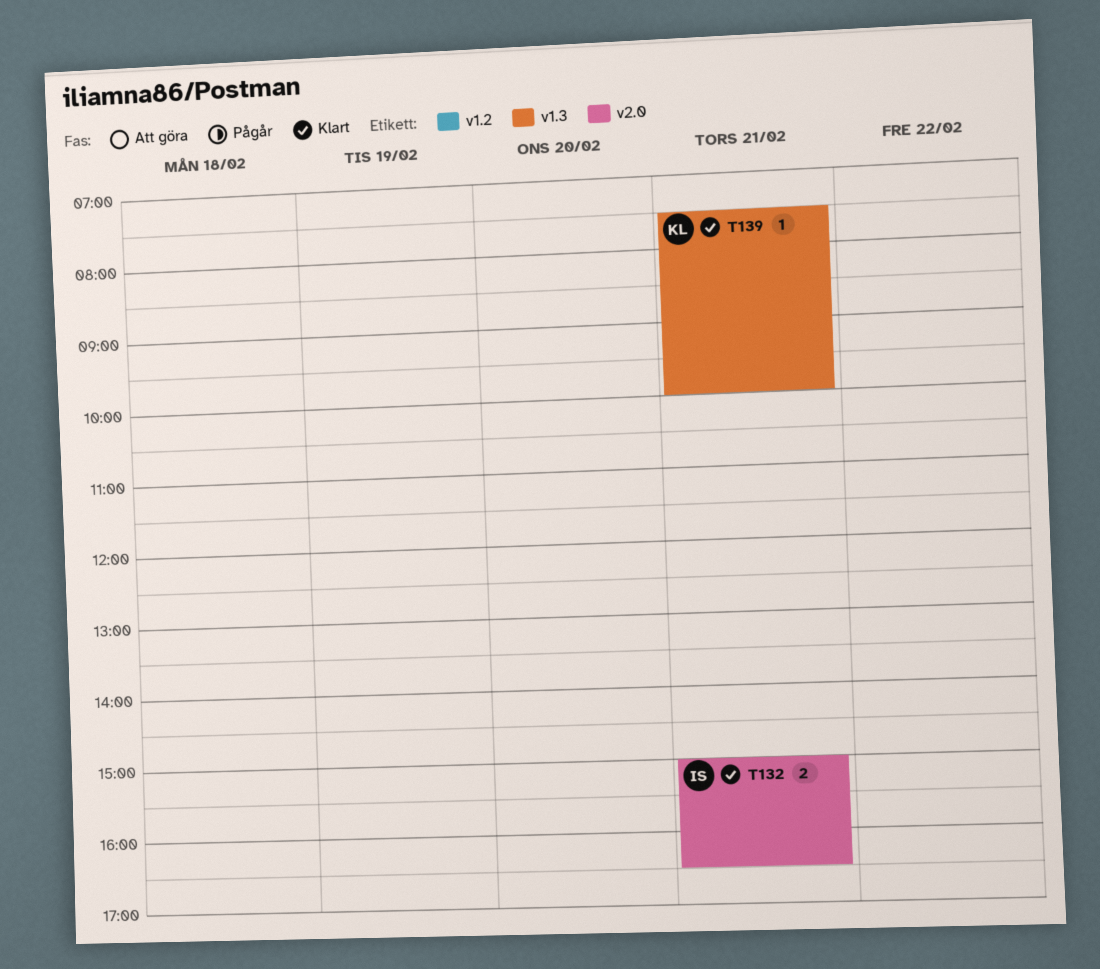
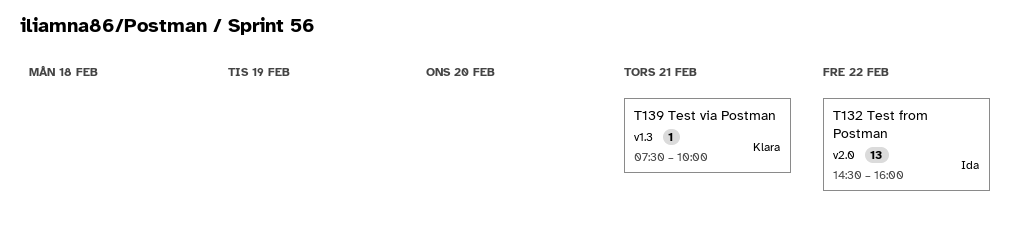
T132, estimate: 2 -> 13
T132, day: Feb 21 -> Feb 22
T132, begins: 15:00 -> 14:30
T132, ends: 16:30 -> 16:00

